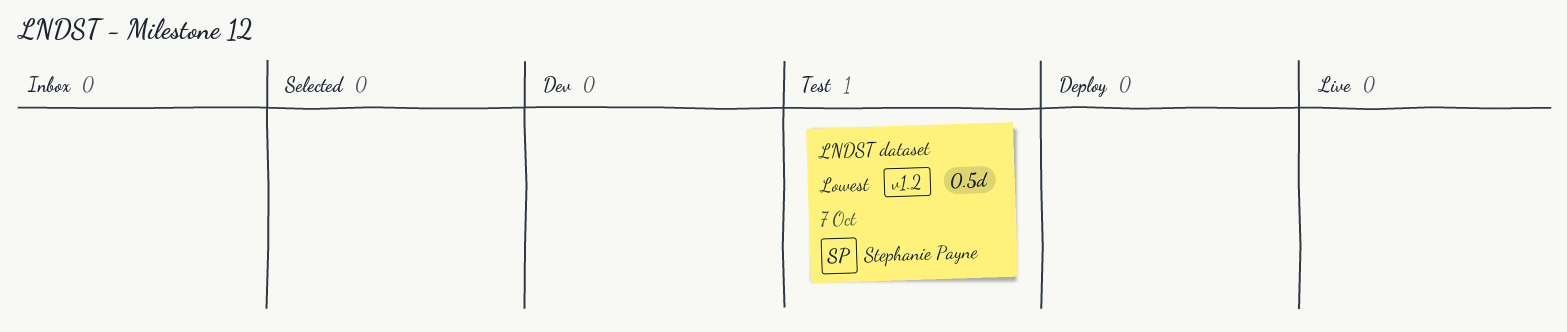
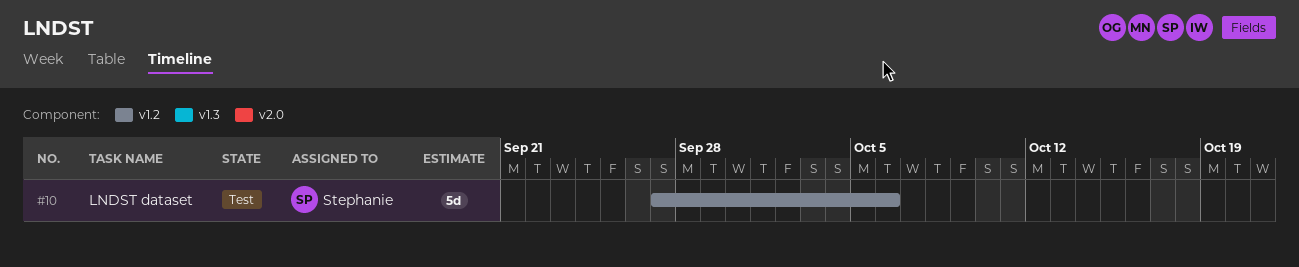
LNDST dataset, estimate: 0.5d -> 5d
LNDST dataset, due: Oct 7 -> Oct 6

